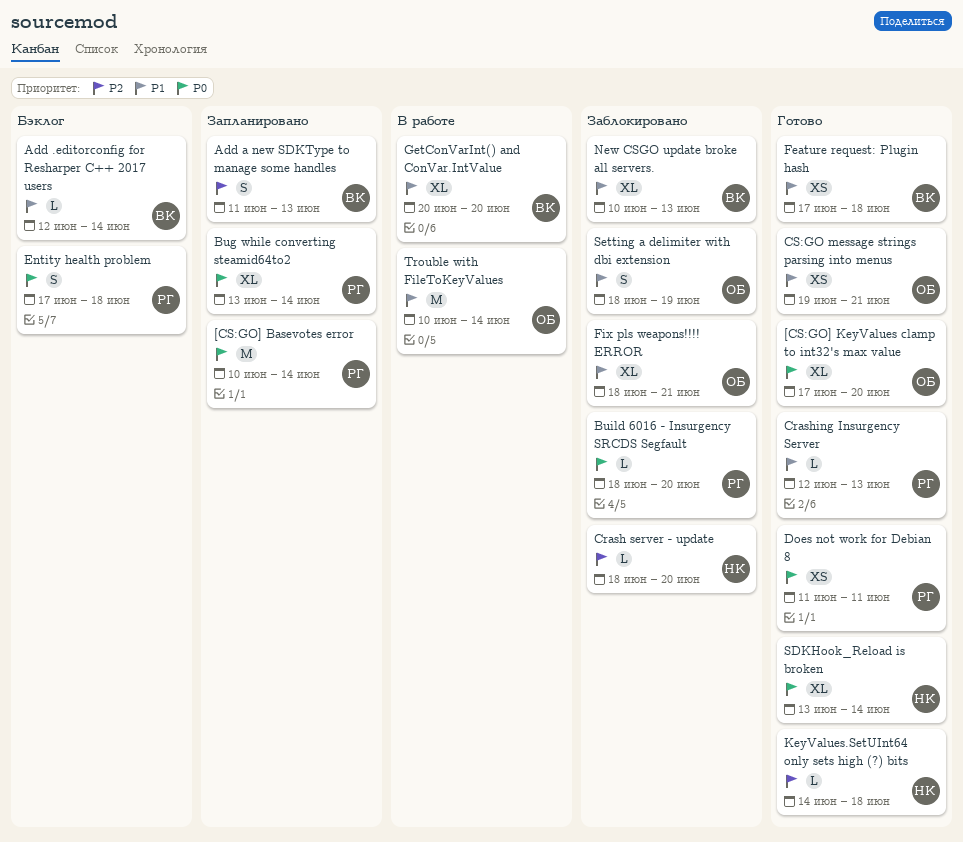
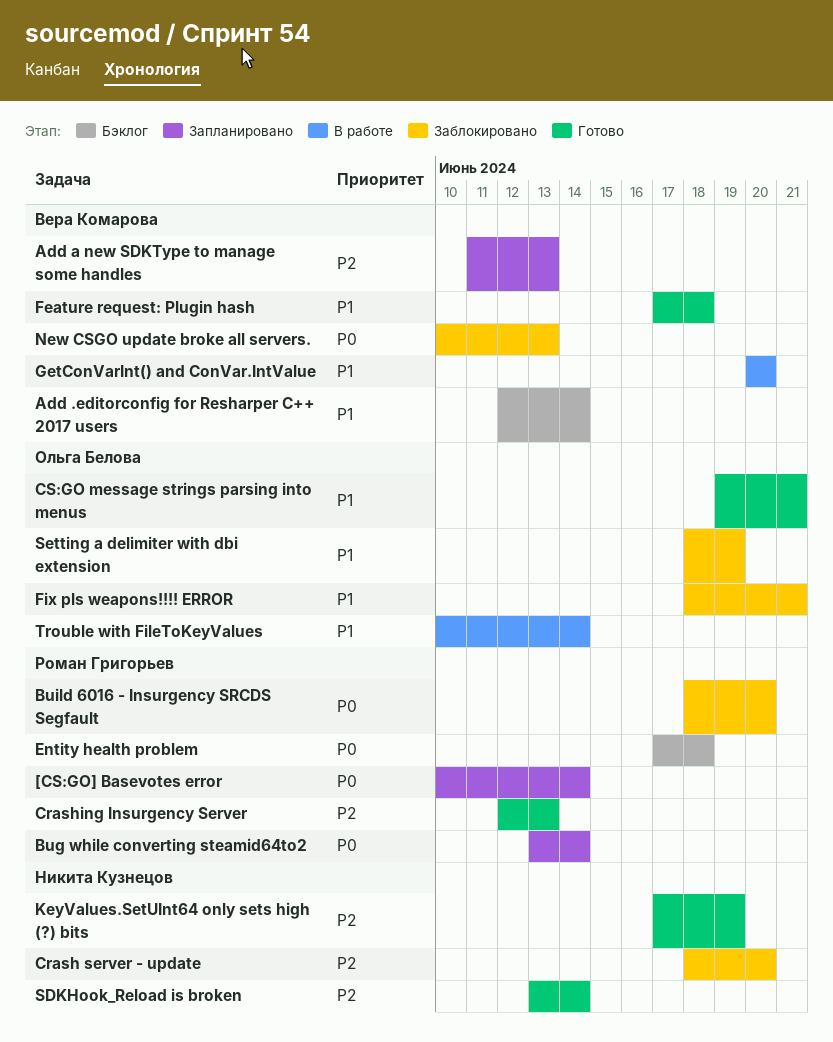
[CS:GO] KeyValues clamp to int32's max value: present -> none
Crashing Insurgency Server, priority: P1 -> P2
Does not work for Debian 8: present -> none
KeyValues.SetUInt64 only sets high (?) bits, start: Jun 14 -> Jun 17
KeyValues.SetUInt64 only sets high (?) bits, due: Jun 18 -> Jun 19
New CSGO update broke all servers., priority: P1 -> P0
SDKHook_Reload is broken, priority: P0 -> P2

